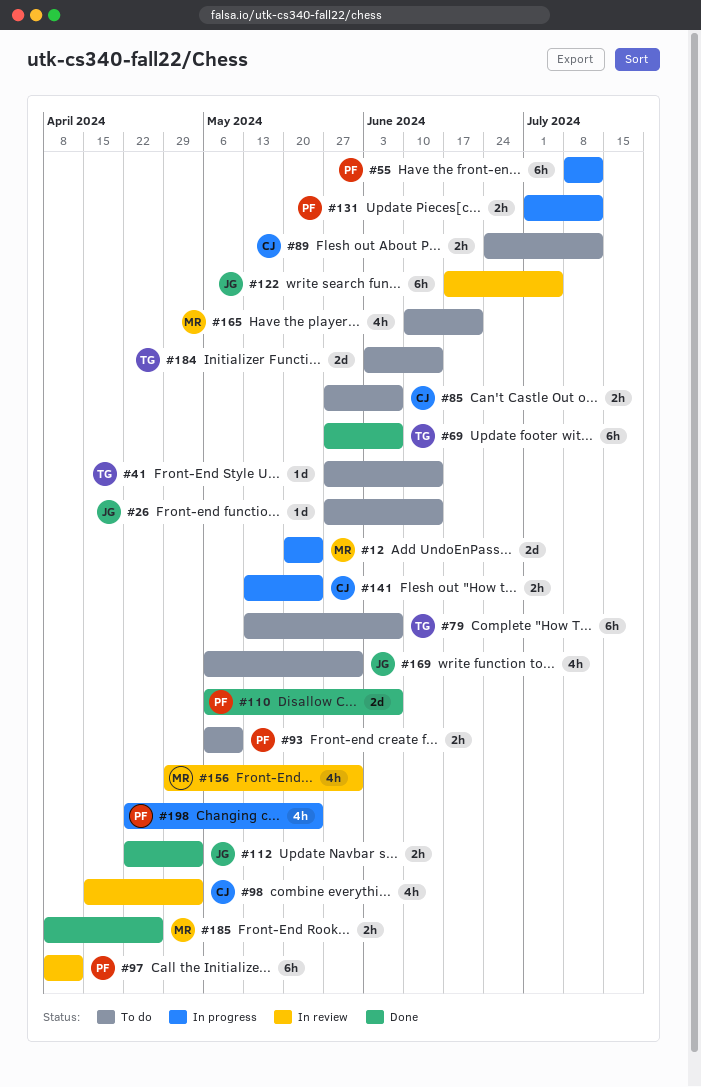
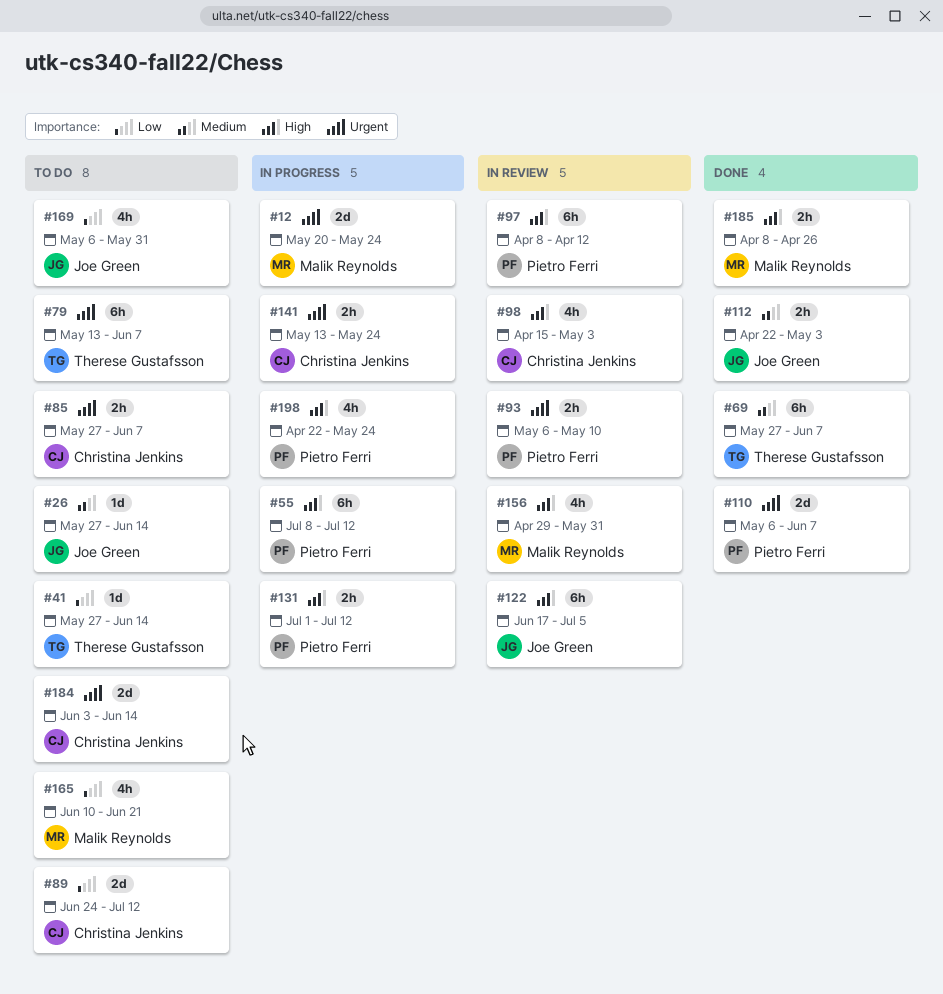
#89, estimate: 2h -> 2d
#93, status: To do -> In review
#184, owner: Therese Gustafsson -> Christina Jenkins

